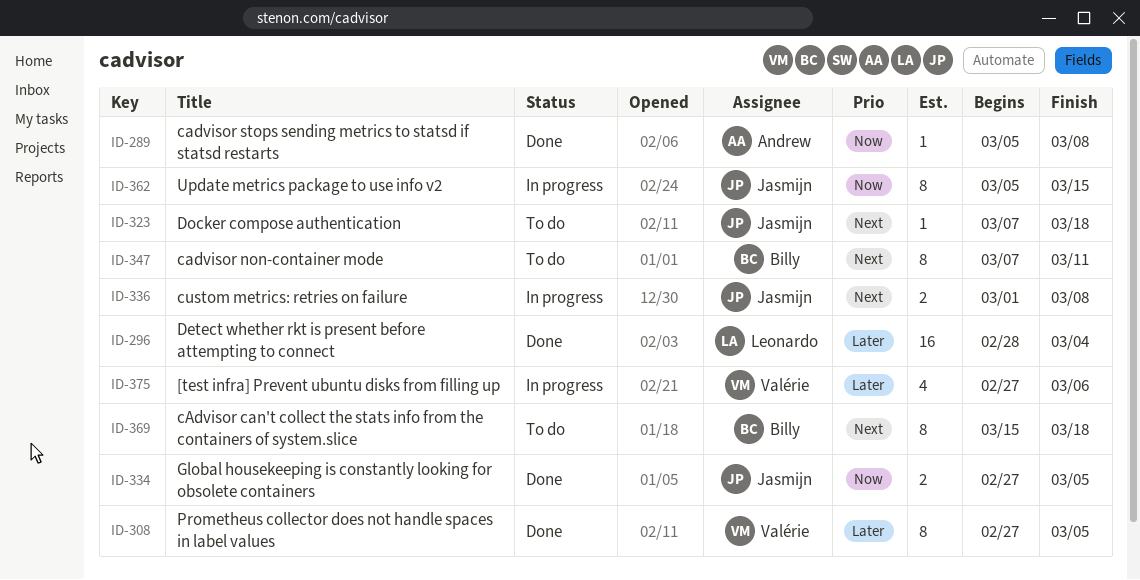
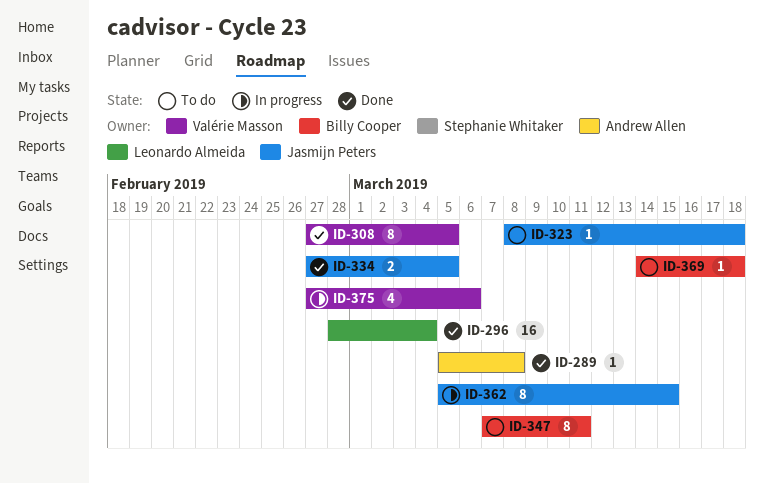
ID-323, start: Mar 7 -> Mar 8
ID-336: present -> none
ID-369, estimate: 8 -> 1
ID-369, start: Mar 15 -> Mar 14

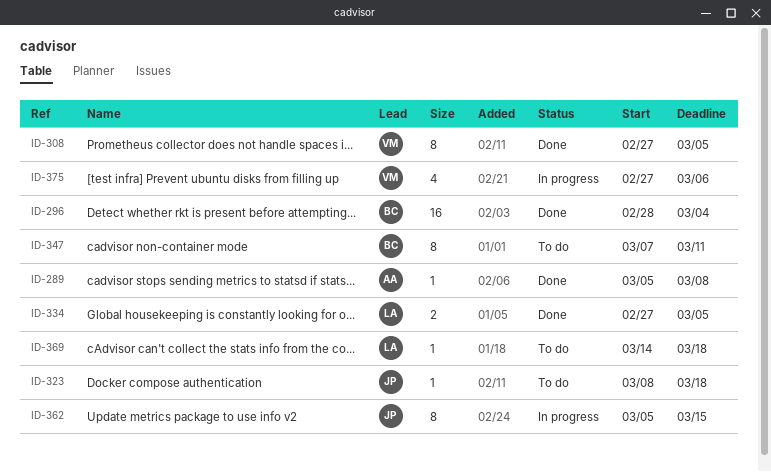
ID-296, owner: Leonardo Almeida -> Billy Cooper
ID-334, owner: Jasmijn Peters -> Leonardo Almeida
ID-369, owner: Billy Cooper -> Leonardo Almeida

